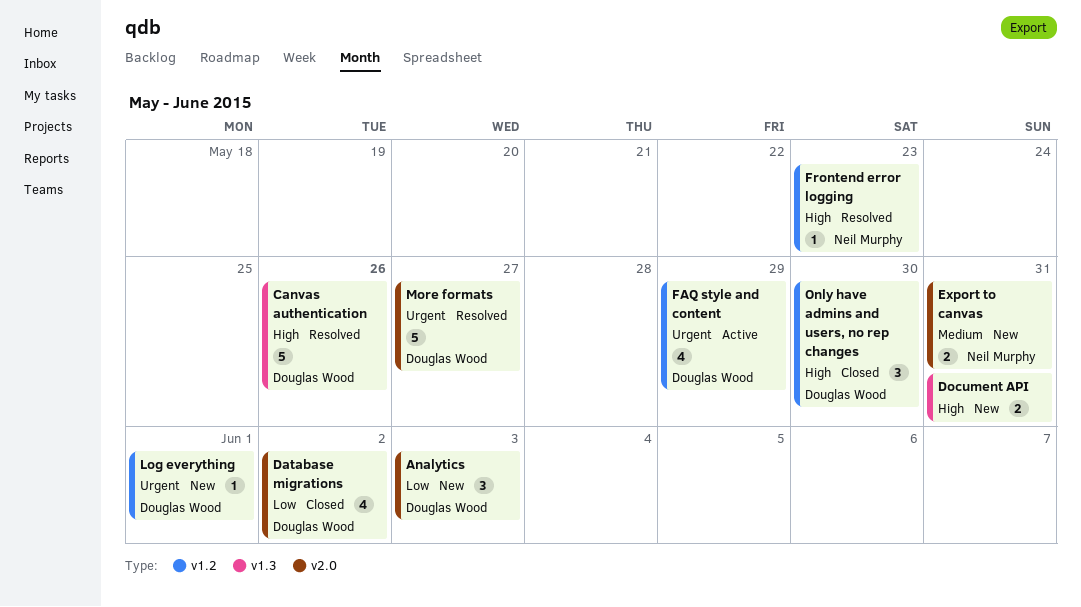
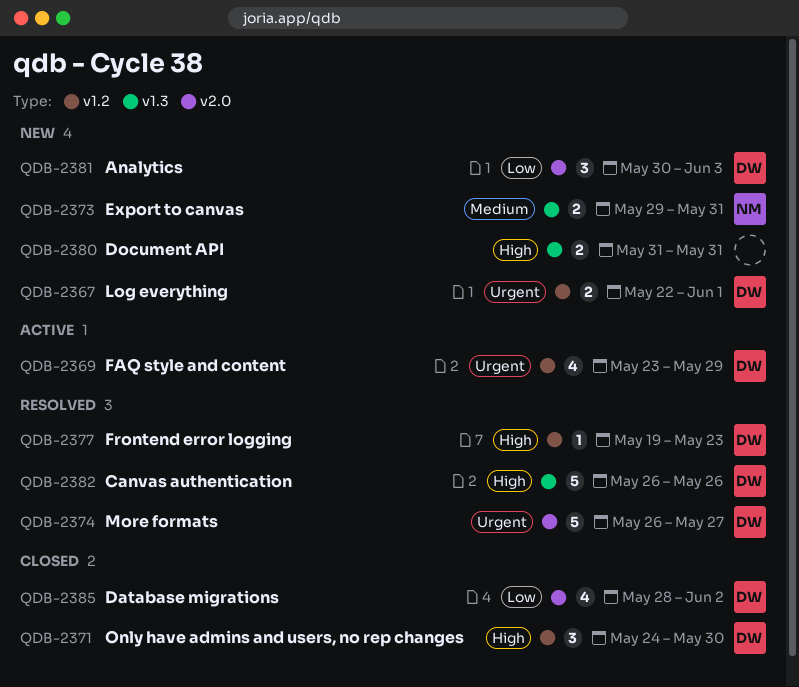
Export to canvas, label: v2.0 -> v1.3
Frontend error logging, owner: Neil Murphy -> Douglas Wood
Log everything, estimate: 1 -> 2

